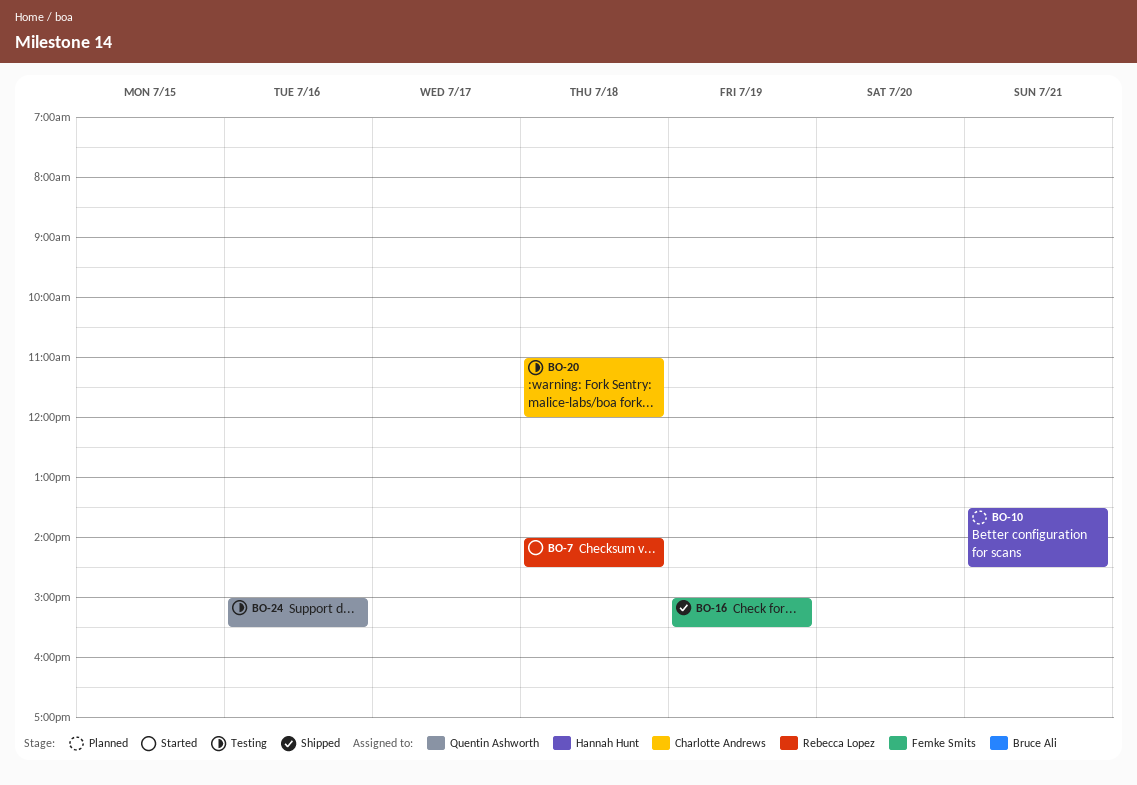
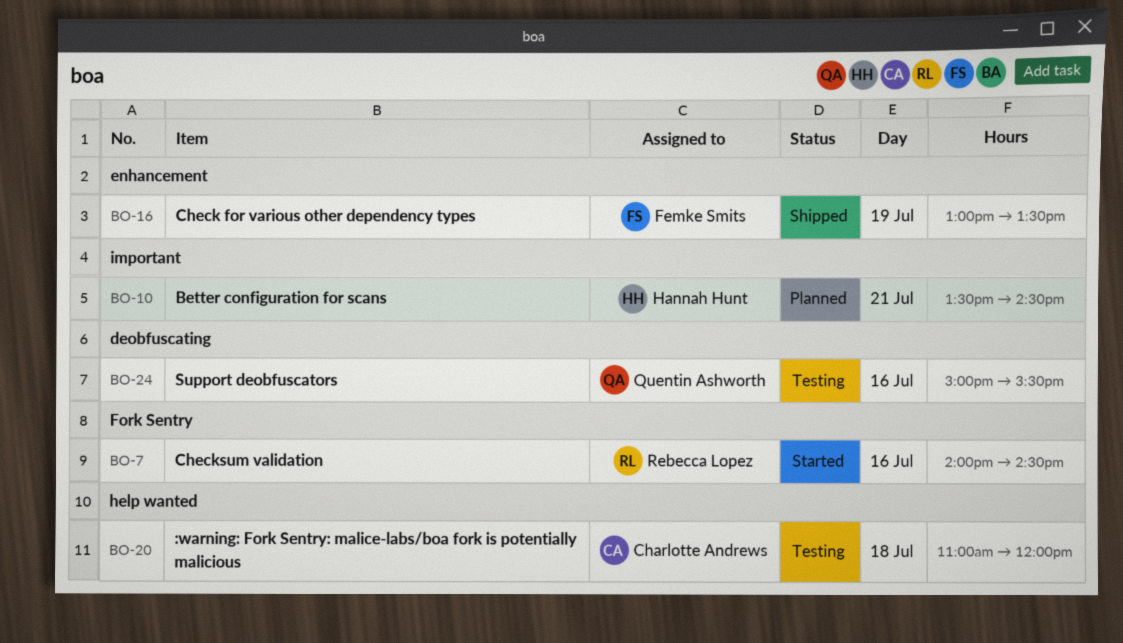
BO-7, day: Jul 18 -> Jul 16
BO-16, begins: 15:00 -> 13:00
BO-16, ends: 15:30 -> 13:30

